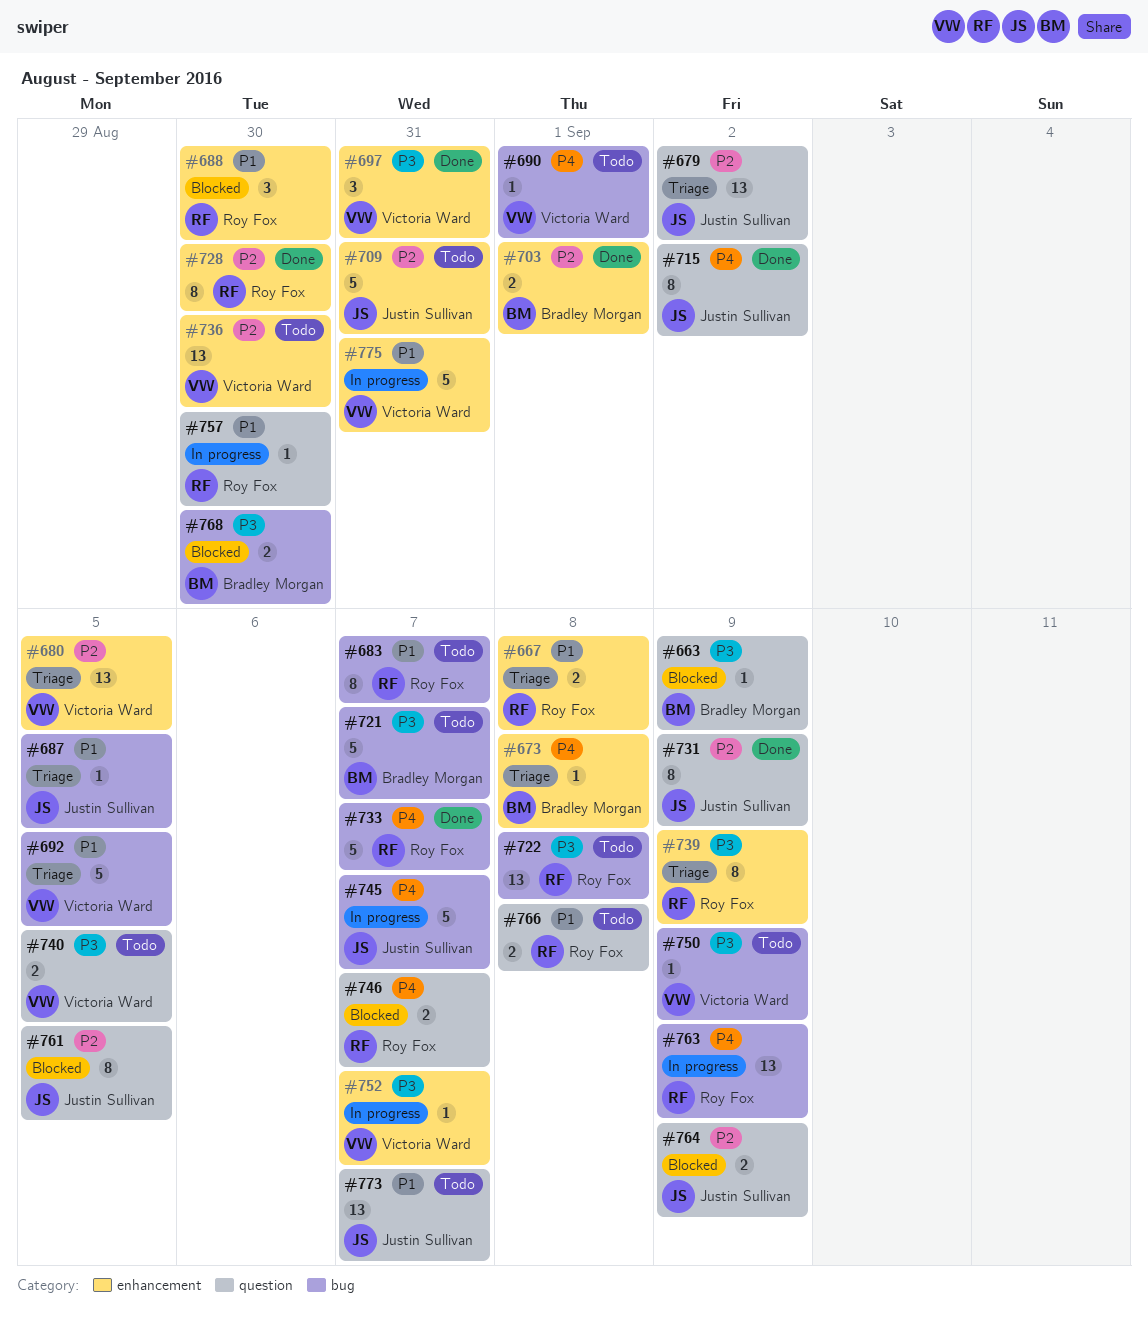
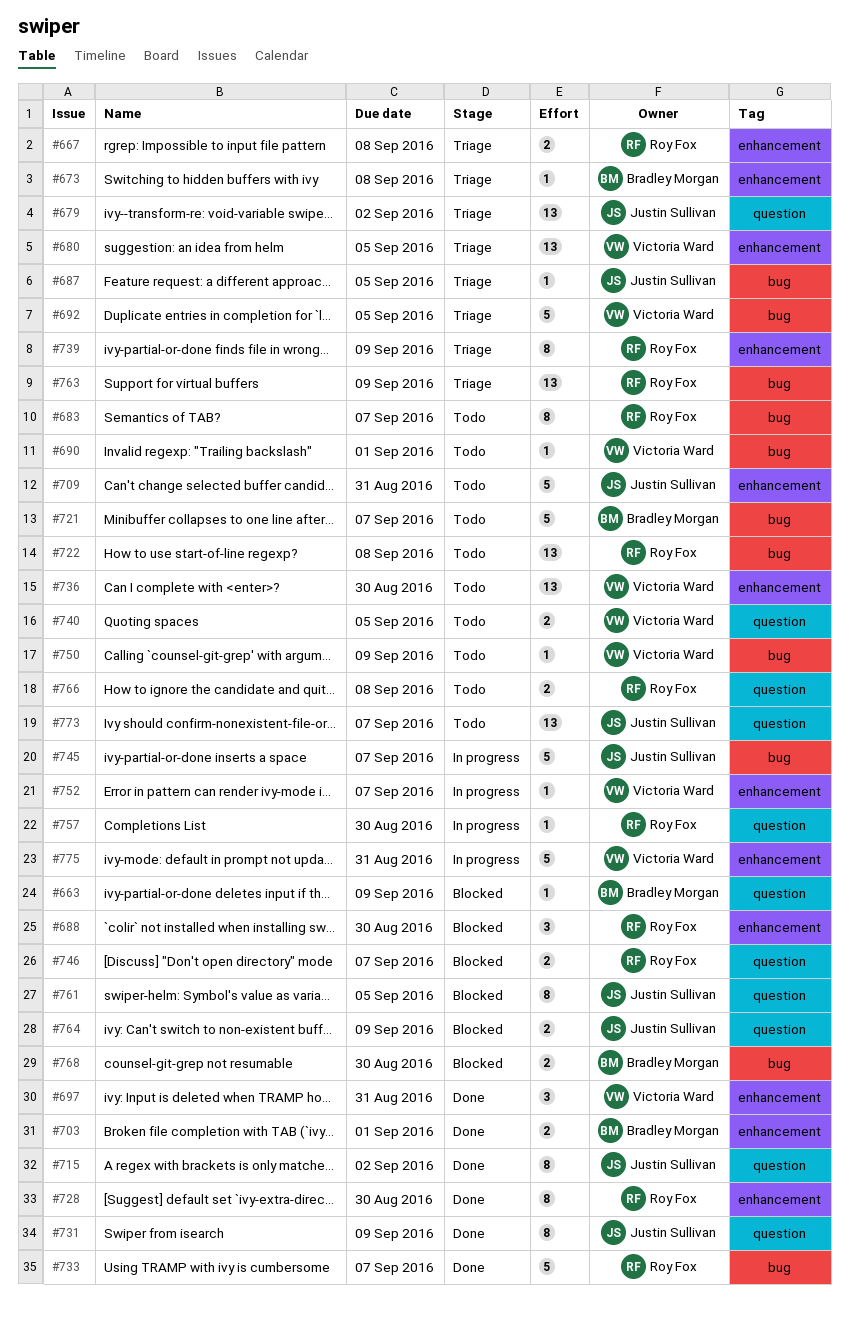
#763, status: In progress -> Triage

